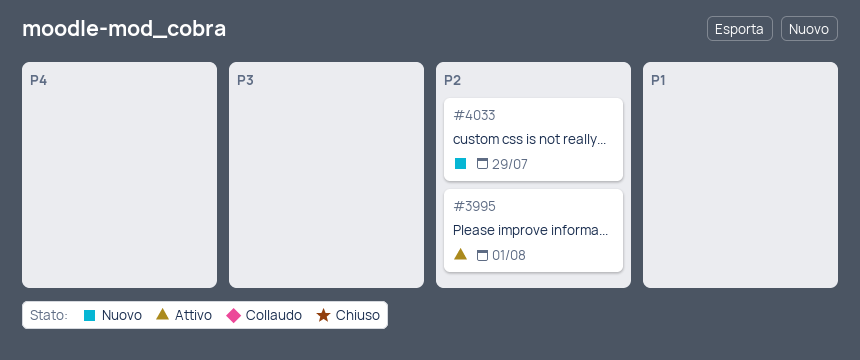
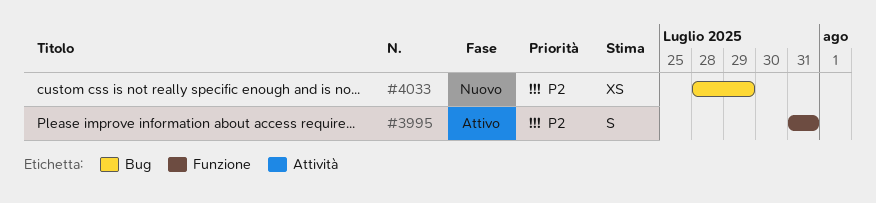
#3995, due: Aug 1 -> Jul 31

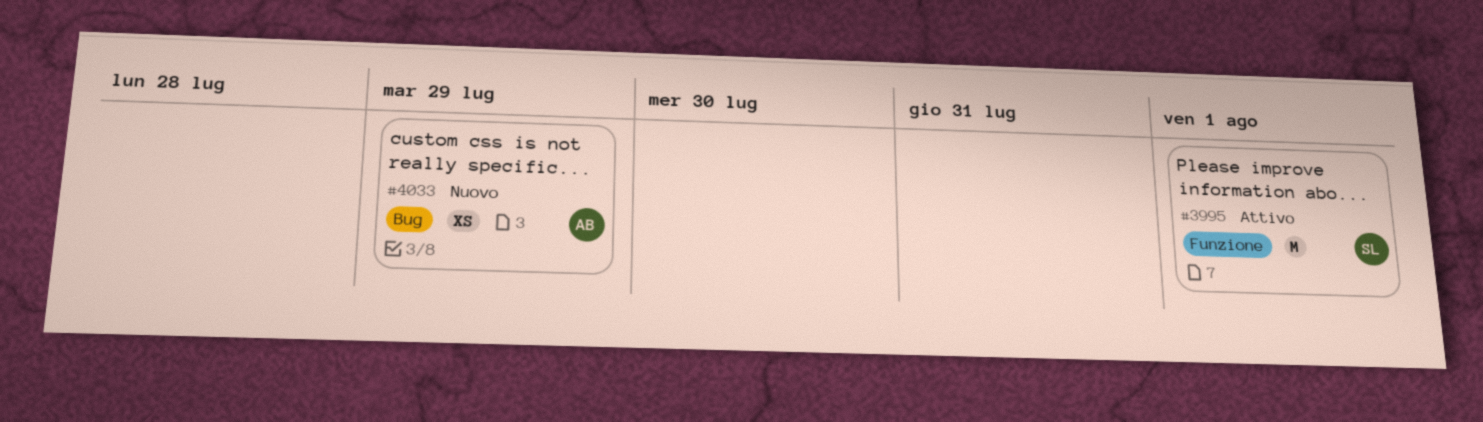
#3995, estimate: S -> M
#3995, due: Jul 31 -> Aug 1

